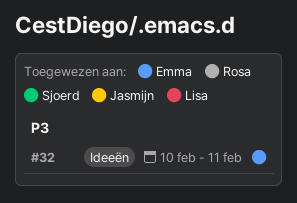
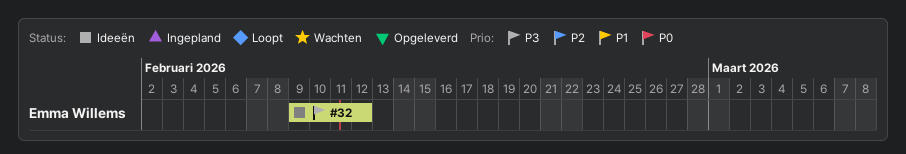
#32, start: Feb 10 -> Feb 9
#32, due: Feb 11 -> Feb 12

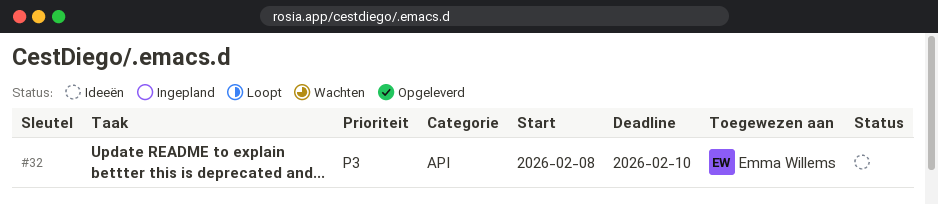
#32, start: Feb 9 -> Feb 8
#32, due: Feb 12 -> Feb 10

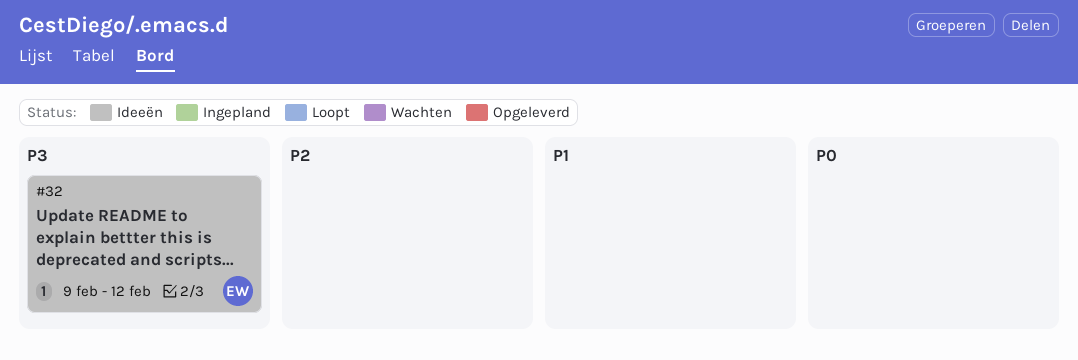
#32, start: Feb 8 -> Feb 9
#32, due: Feb 10 -> Feb 12

